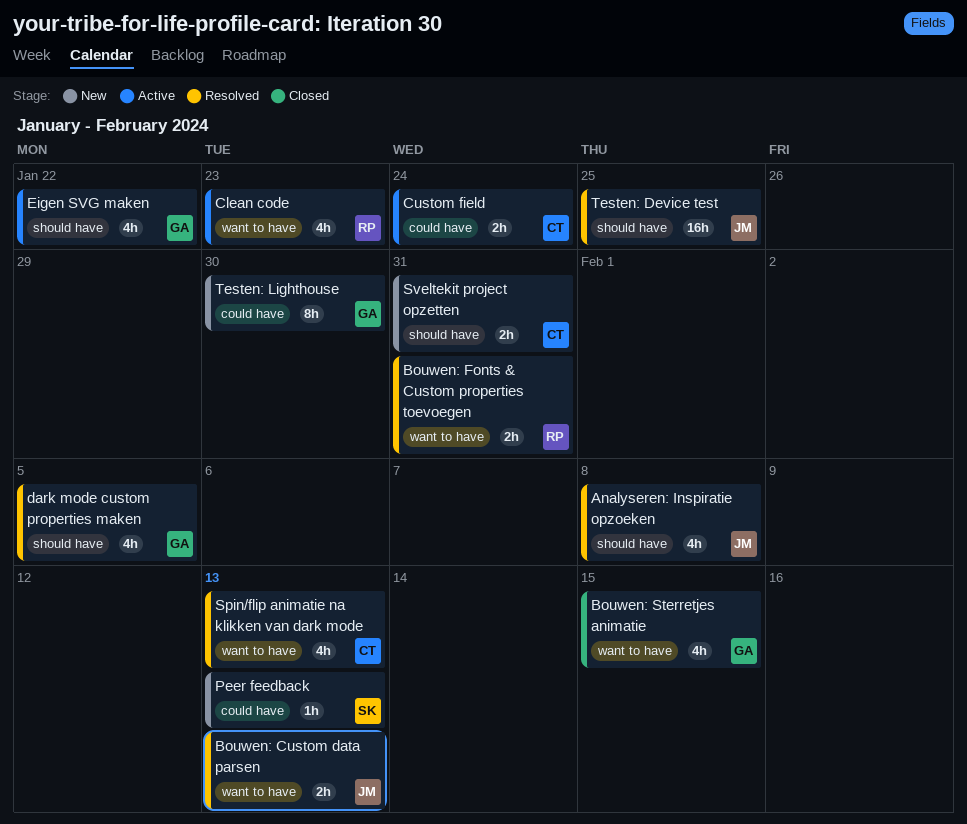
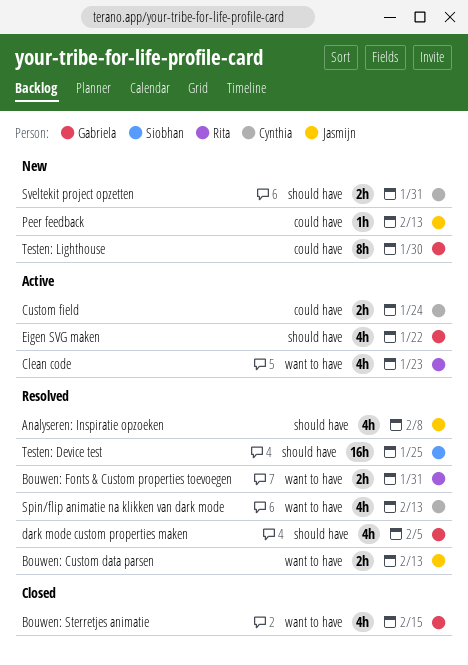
Peer feedback, owner: Siobhan -> Jasmijn
Testen: Device test, owner: Jasmijn -> Siobhan

